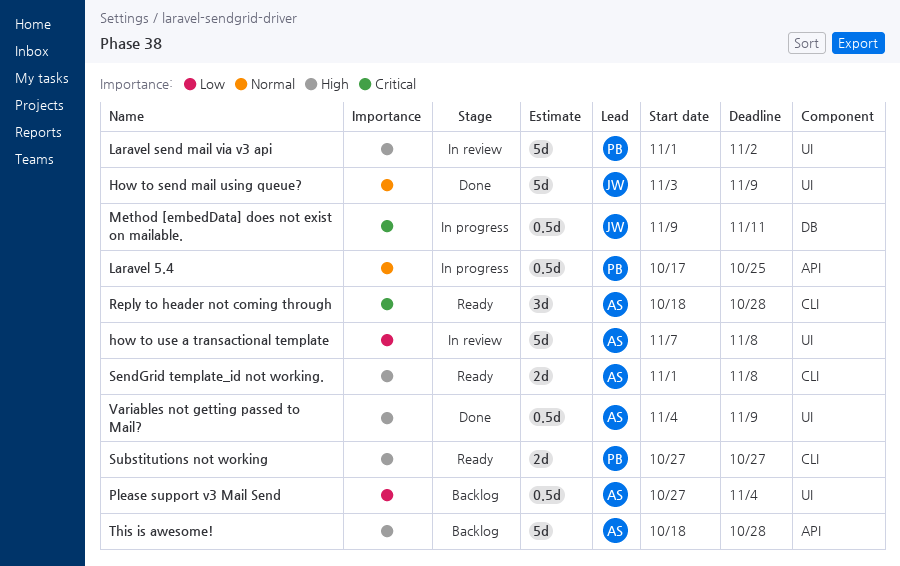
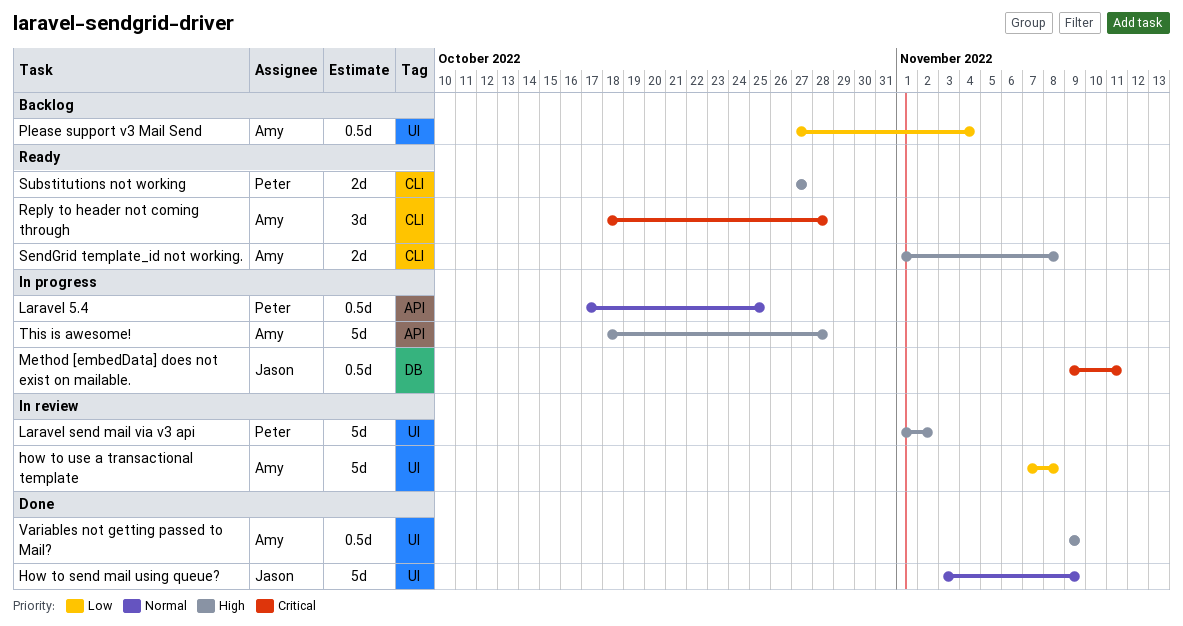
This is awesome!, status: Backlog -> In progress
Variables not getting passed to Mail?, start: Nov 4 -> Nov 9

